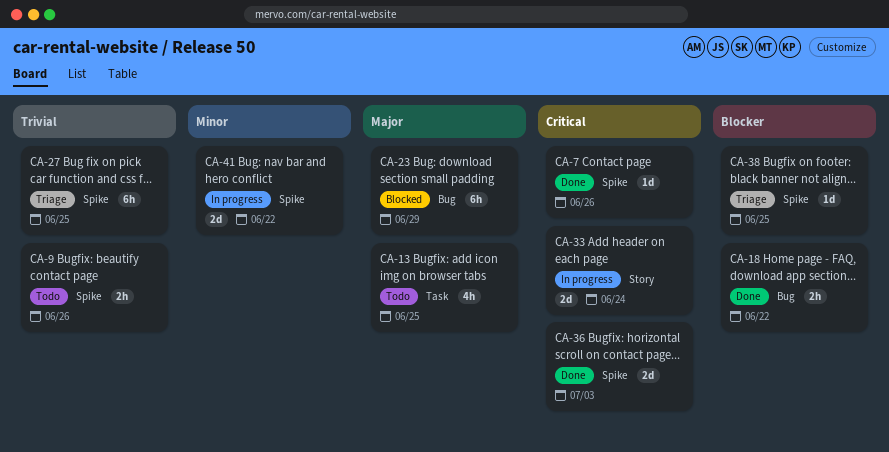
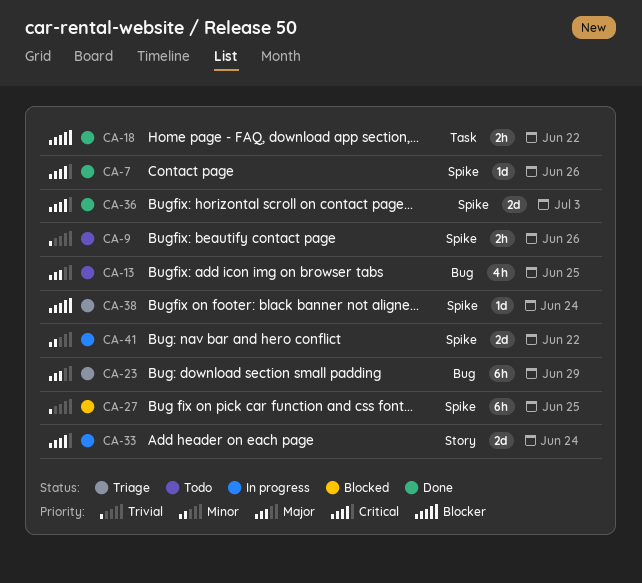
CA-13, label: Task -> Bug
CA-18, label: Bug -> Task
CA-23, status: Blocked -> Triage
CA-27, status: Triage -> Blocked
CA-38, due: Jun 25 -> Jun 24

